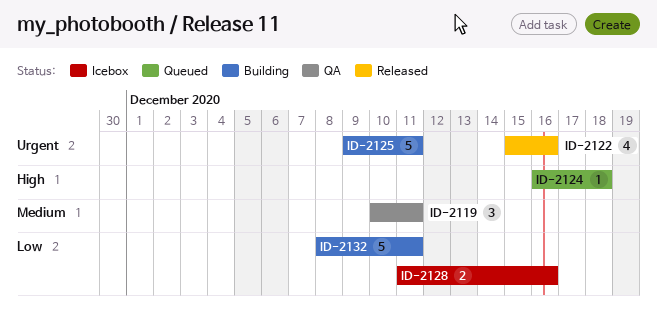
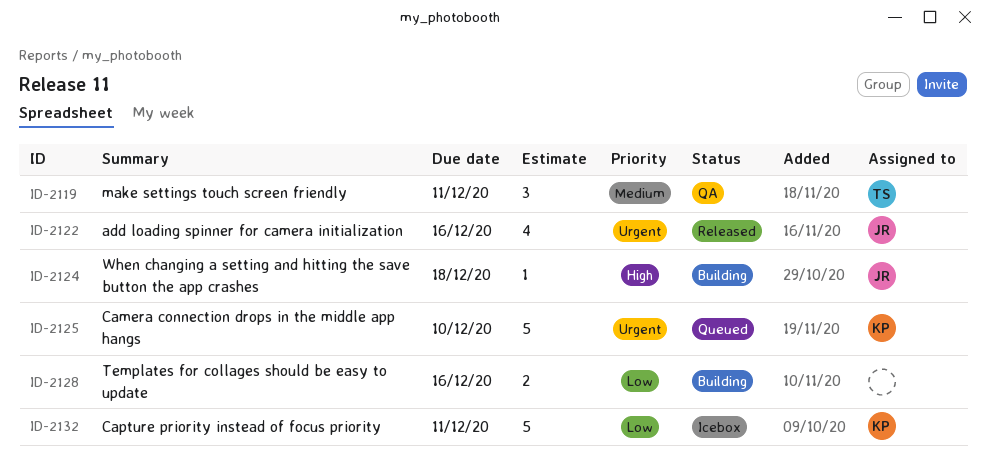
ID-2124, status: Queued -> Building
ID-2125, status: Building -> Queued
ID-2125, due: Dec 11 -> Dec 10
ID-2128, status: Icebox -> Building
ID-2132, status: Building -> Icebox

